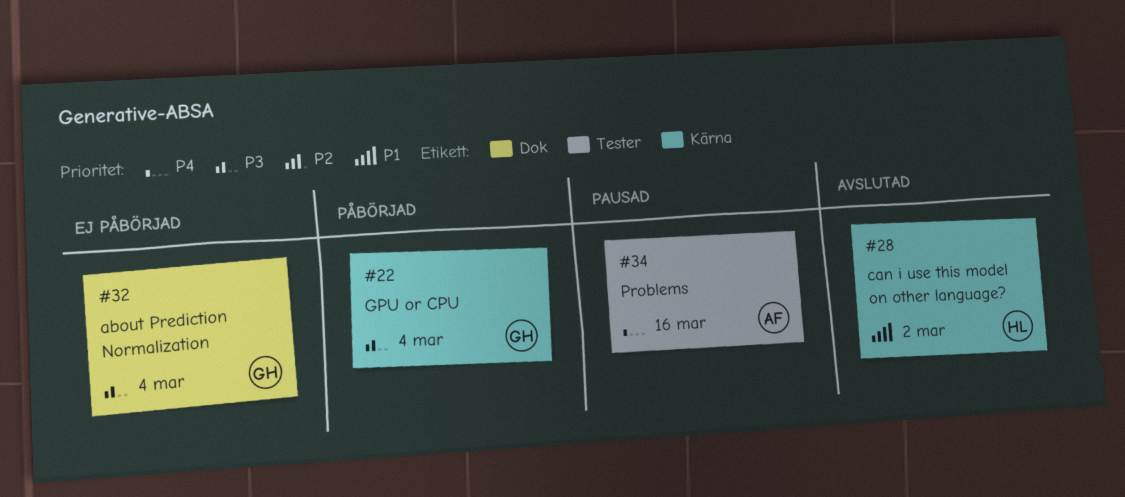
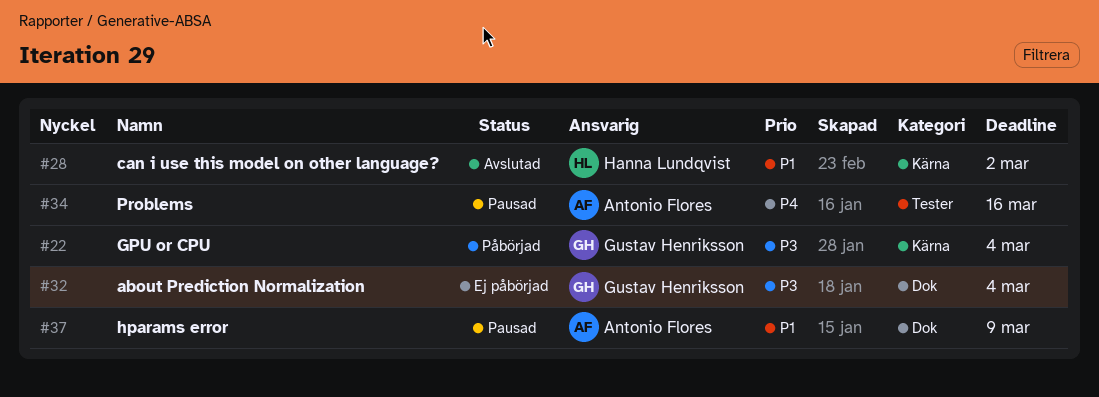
#37: none -> present

